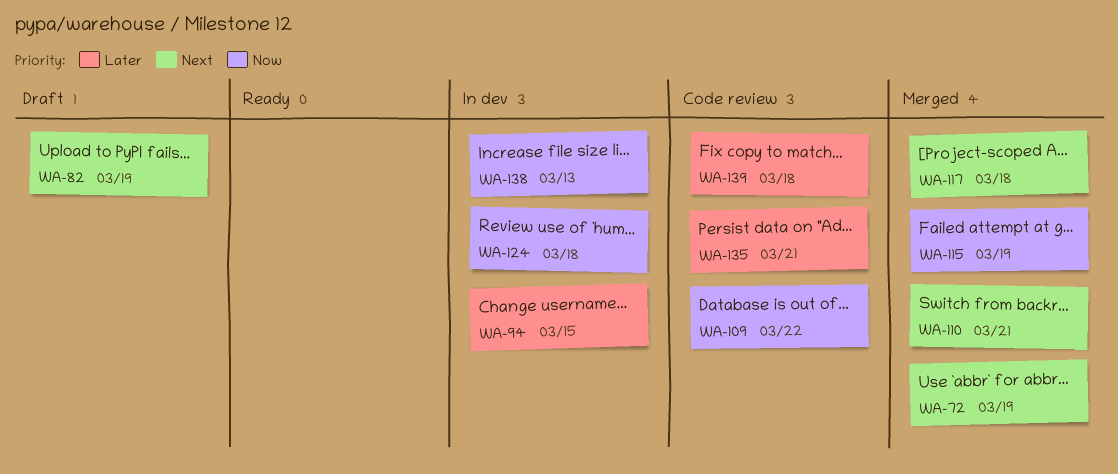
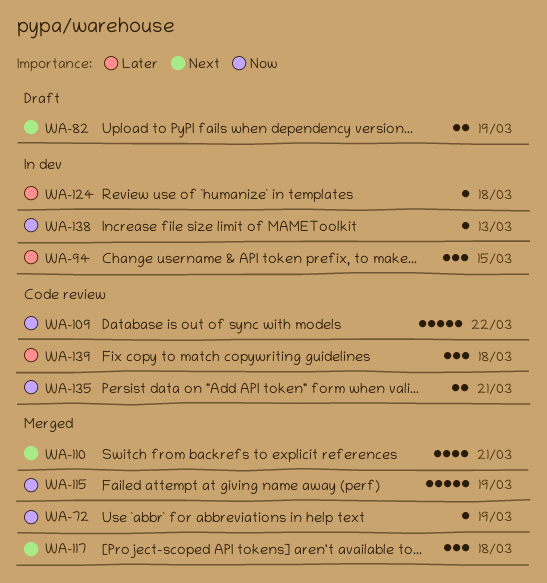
WA-72, priority: Next -> Now
WA-124, priority: Now -> Later
WA-135, priority: Later -> Now

